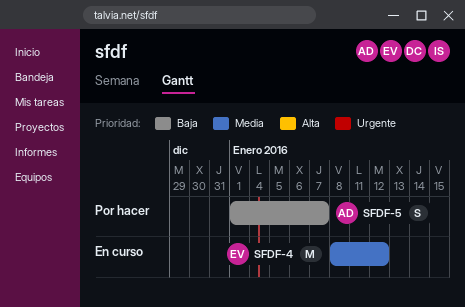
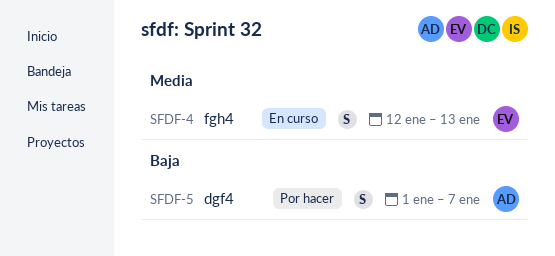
SFDF-4, estimate: M -> S
SFDF-4, start: Jan 8 -> Jan 12
SFDF-4, due: Jan 12 -> Jan 13

